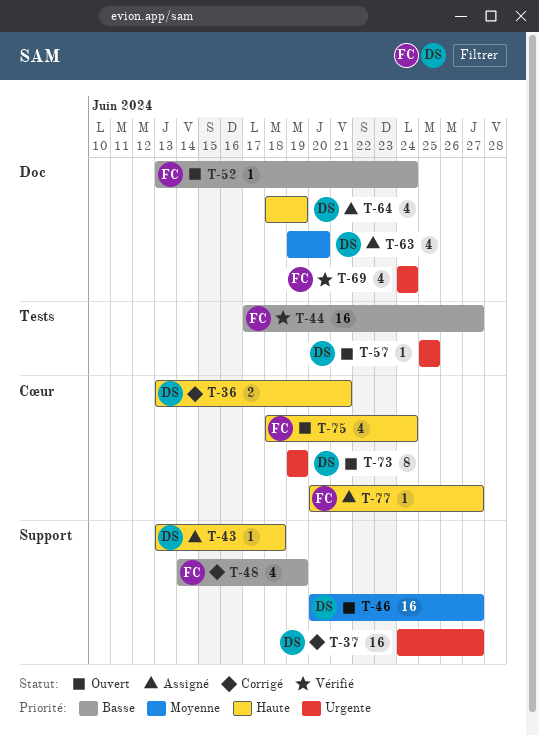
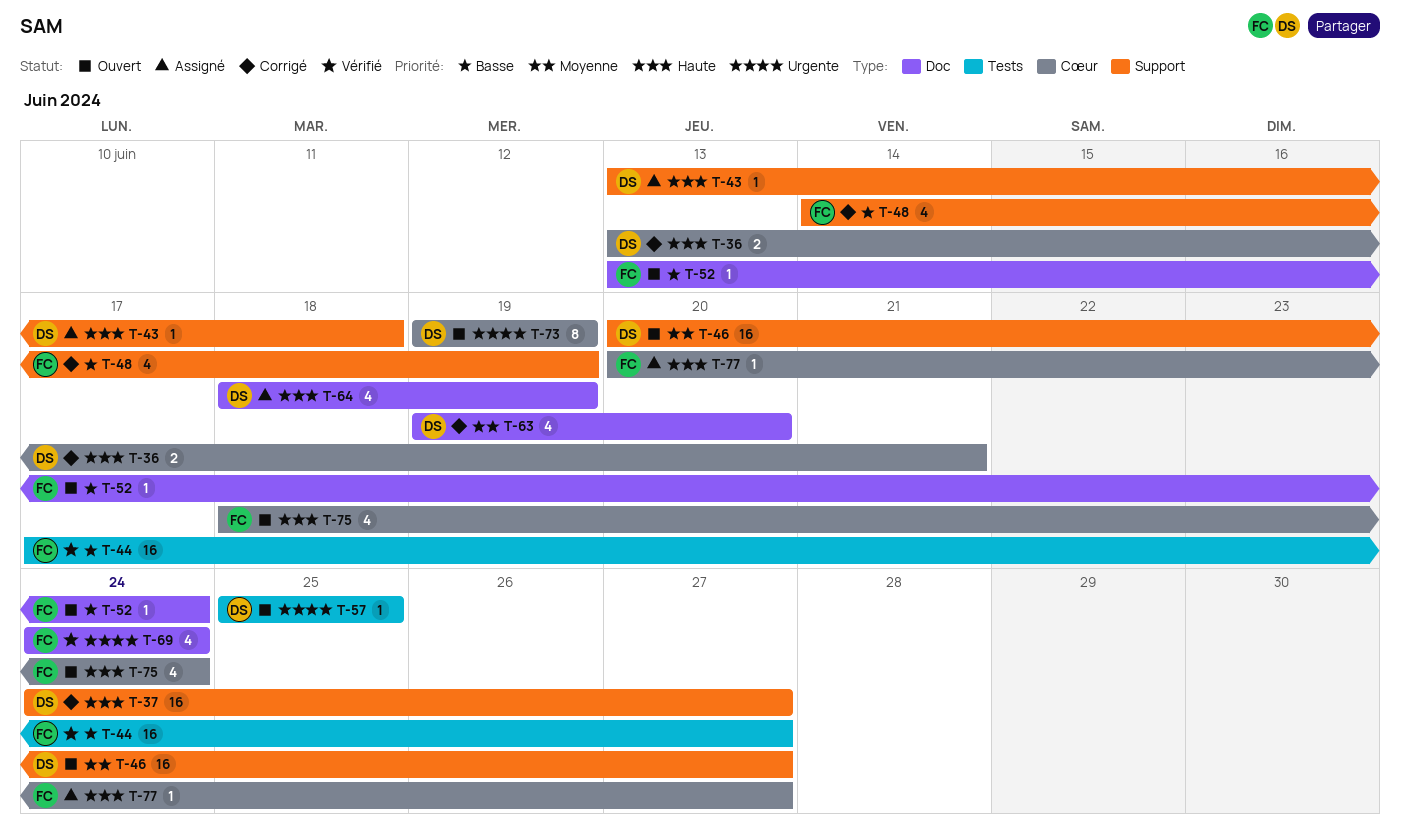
T-37, priority: Urgente -> Haute
T-63, status: Assigné -> Corrigé

